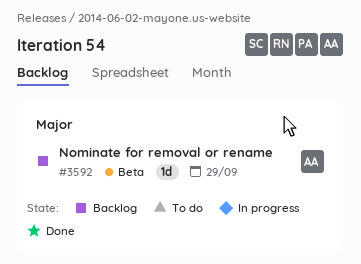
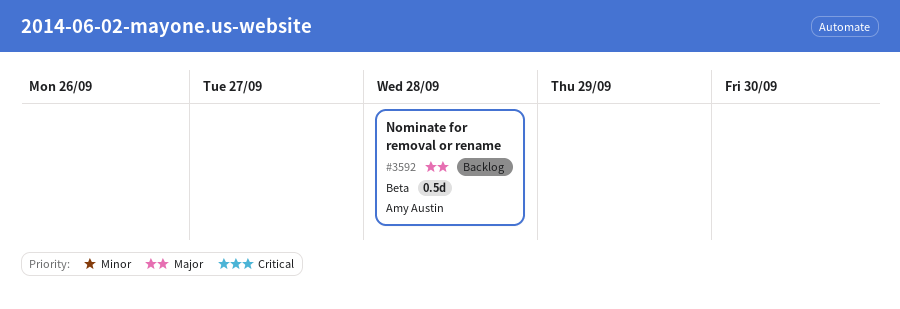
#3592, estimate: 1d -> 0.5d
#3592, due: Sep 29 -> Sep 28

